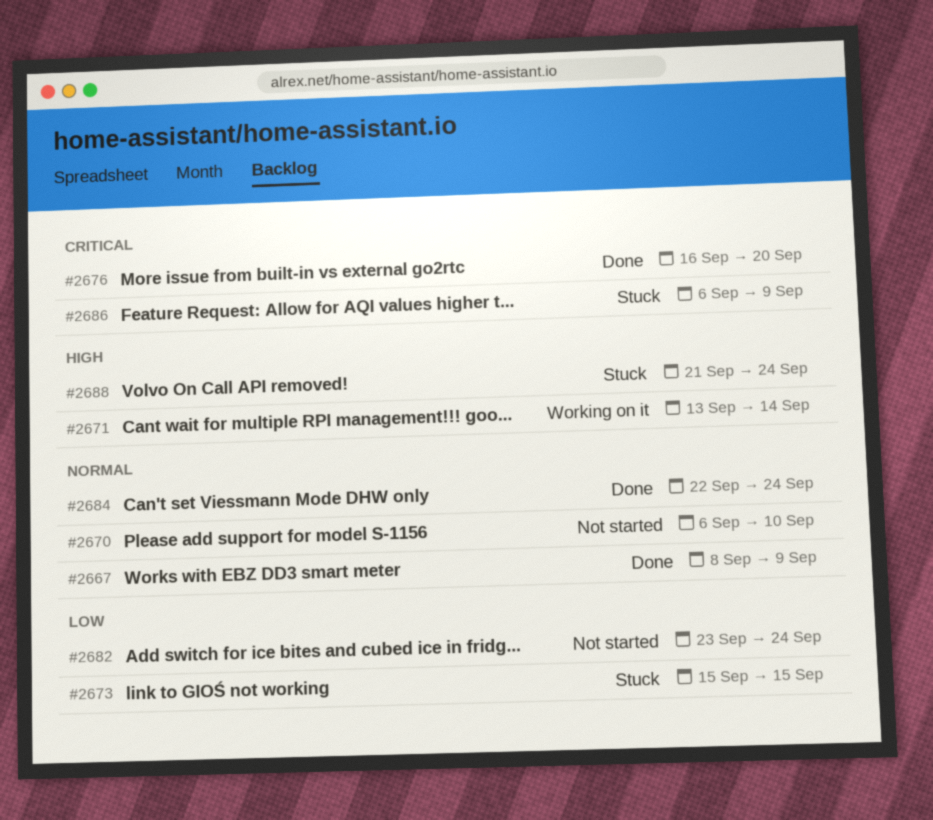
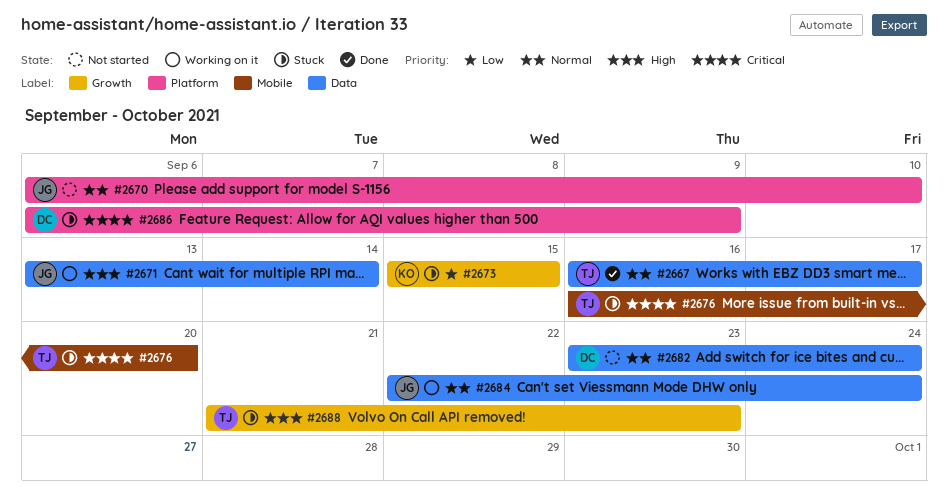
#2667, start: Sep 8 -> Sep 16
#2667, due: Sep 9 -> Sep 17
#2676, status: Done -> Stuck
#2682, priority: Low -> Normal
#2684, status: Done -> Working on it
#2688, due: Sep 24 -> Sep 23

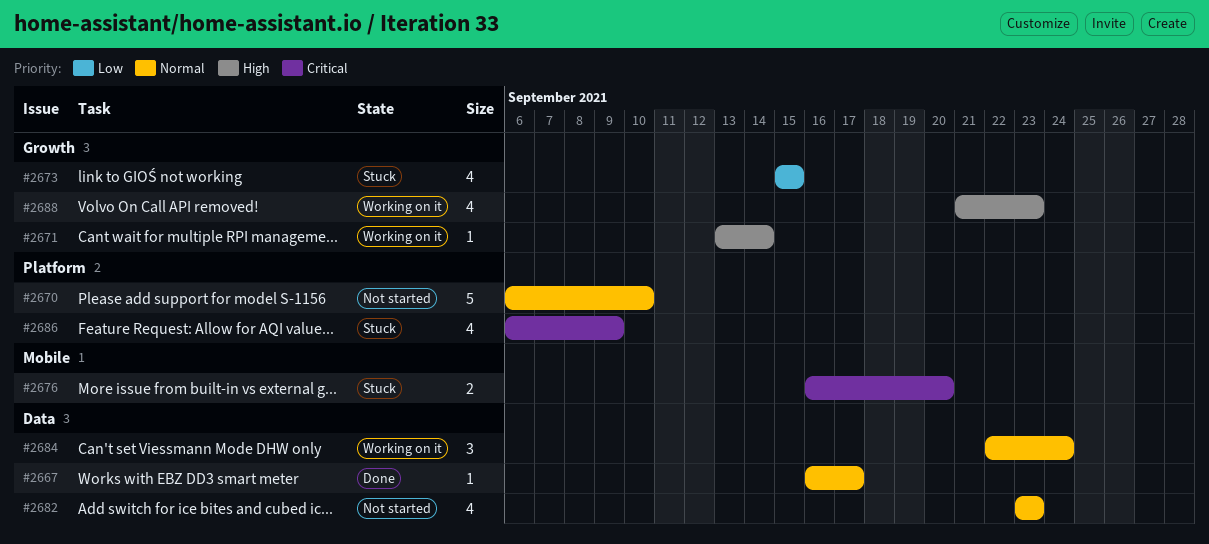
#2671, label: Data -> Growth
#2682, due: Sep 24 -> Sep 23
#2688, status: Stuck -> Working on it

